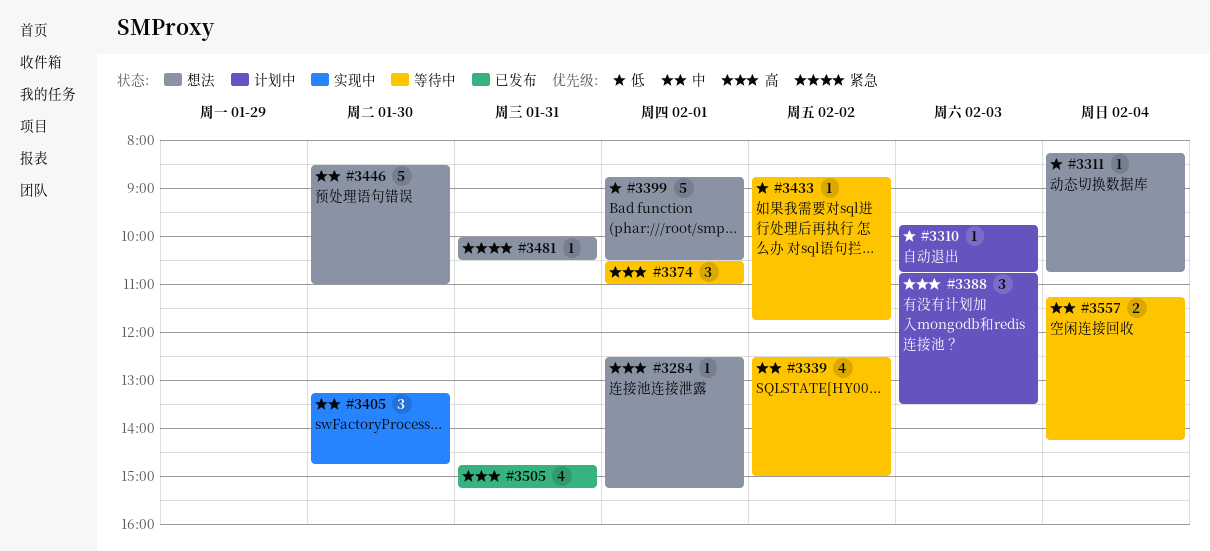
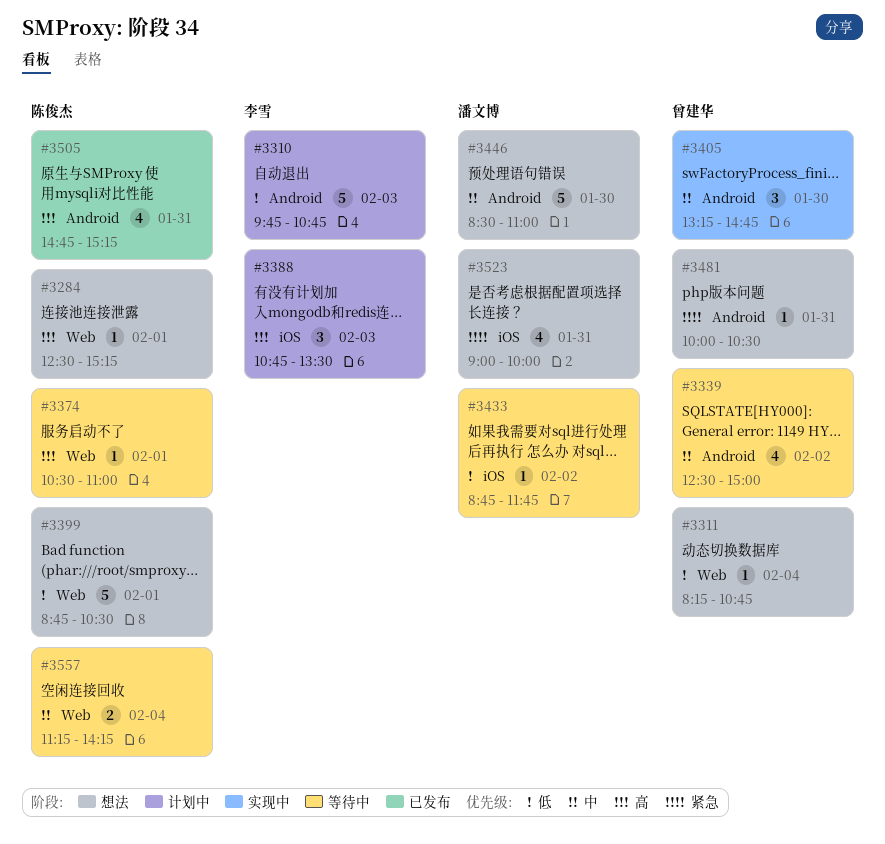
#3310, estimate: 1 -> 5
#3374, estimate: 3 -> 1
#3523: none -> present

